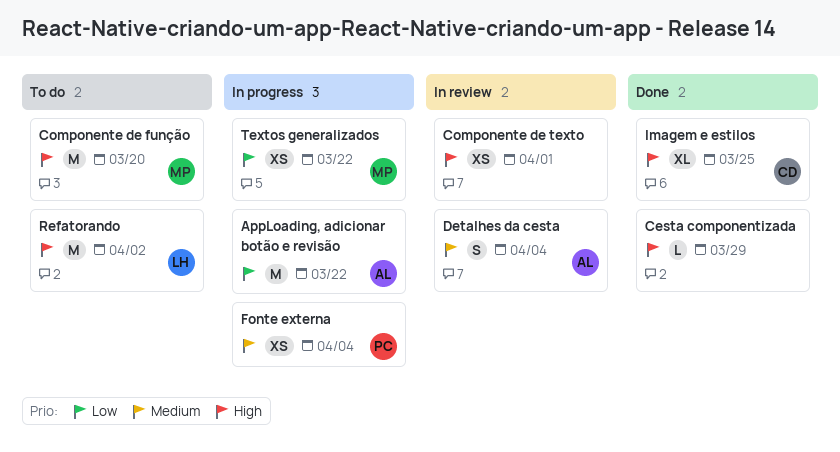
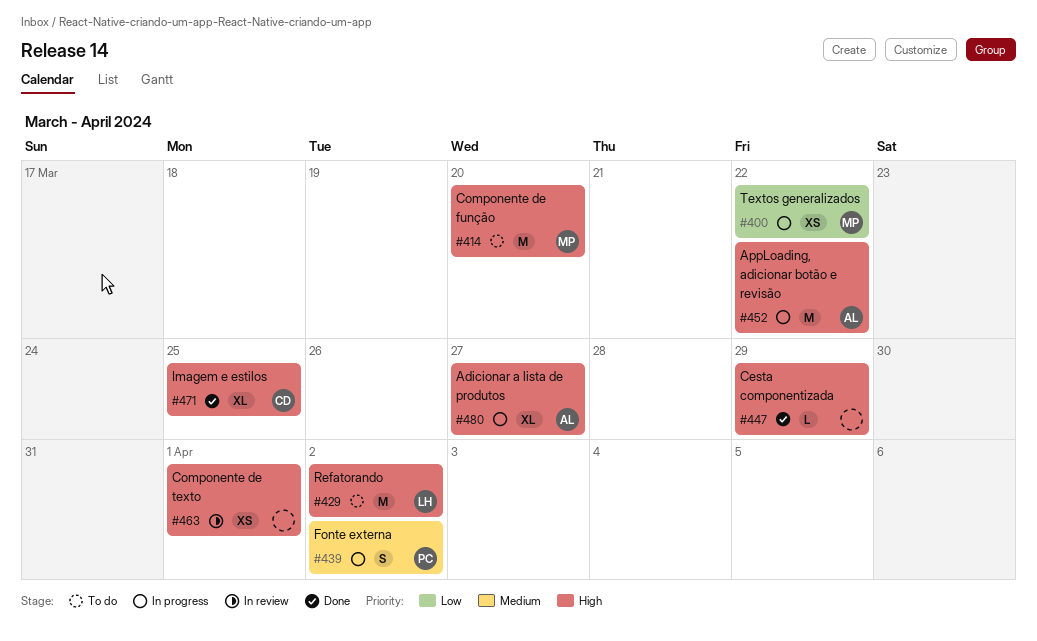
Adicionar a lista de produtos: none -> present
AppLoading, adicionar botão e revisão, priority: Low -> High
Detalhes da cesta: present -> none
Fonte externa, estimate: XS -> S
Fonte externa, due: Apr 4 -> Apr 2

